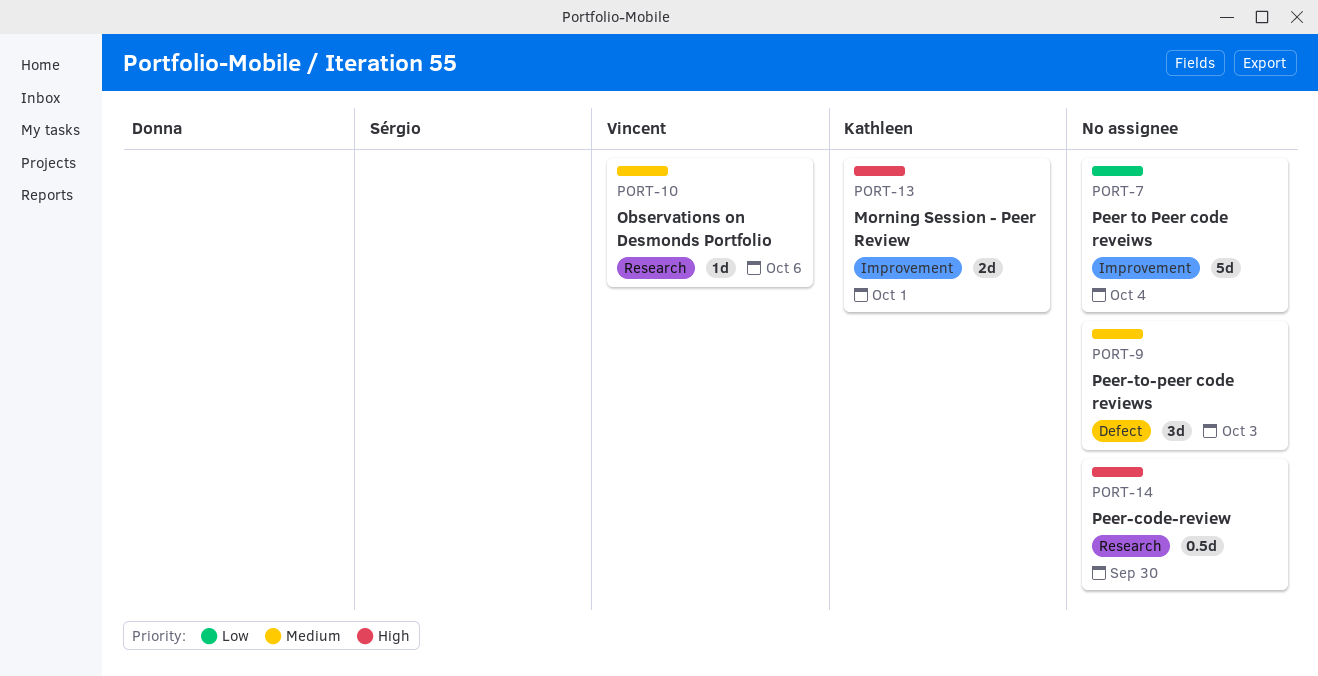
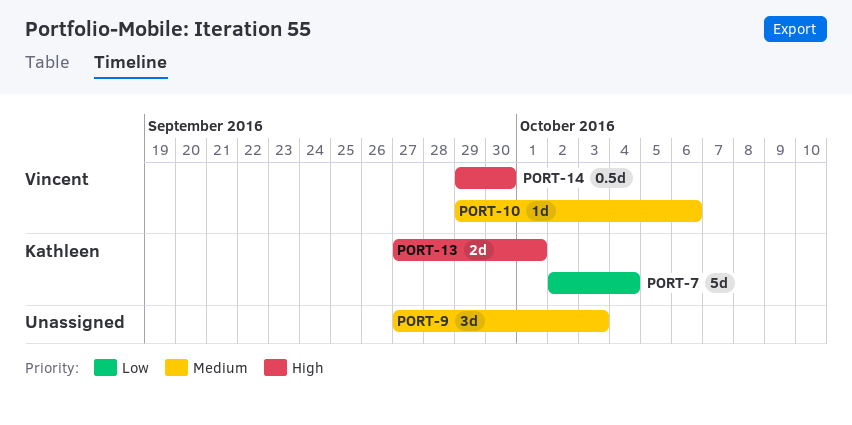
PORT-7, owner: none -> Kathleen
PORT-14, owner: none -> Vincent

